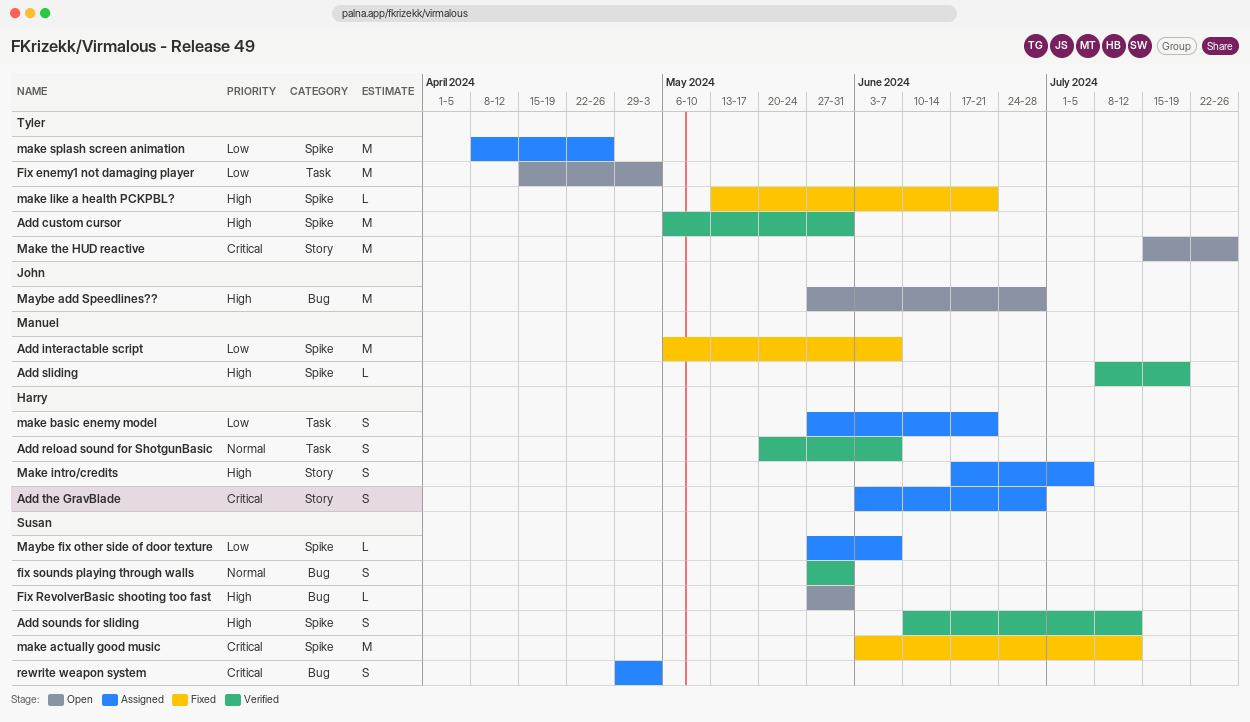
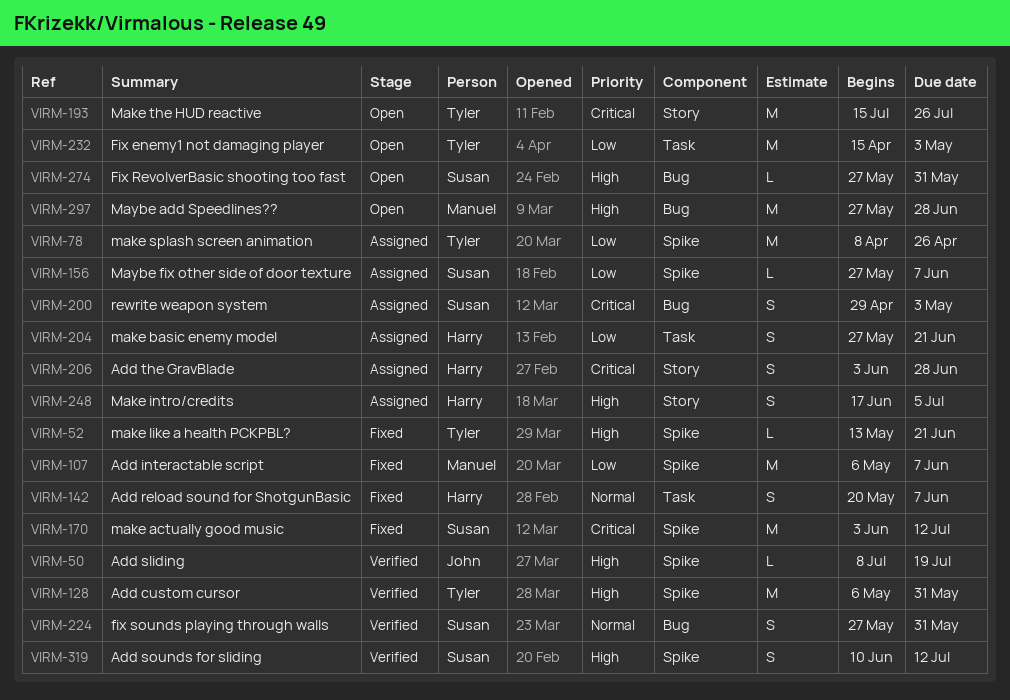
Add reload sound for ShotgunBasic, status: Verified -> Fixed
Add sliding, owner: Manuel -> John
Maybe add Speedlines??, owner: John -> Manuel

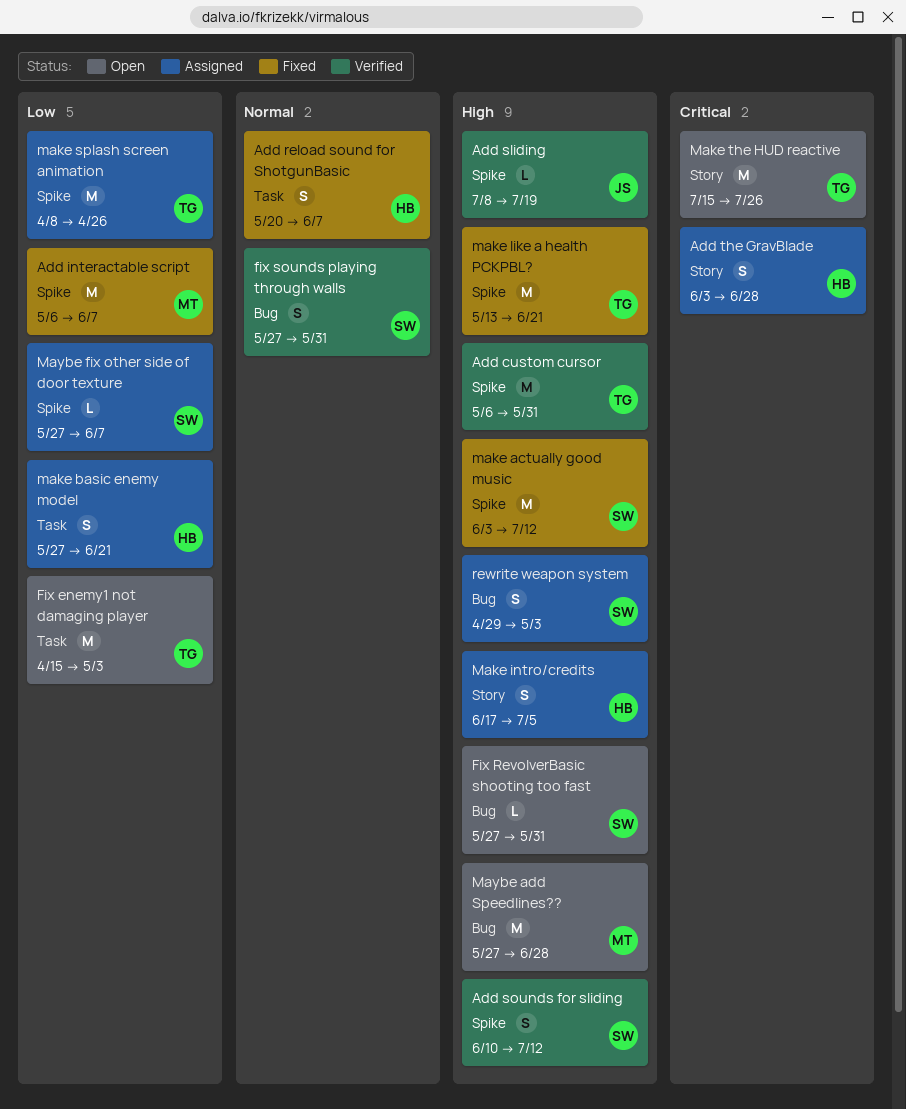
make actually good music, priority: Critical -> High
make like a health PCKPBL?, estimate: L -> M
rewrite weapon system, priority: Critical -> High

